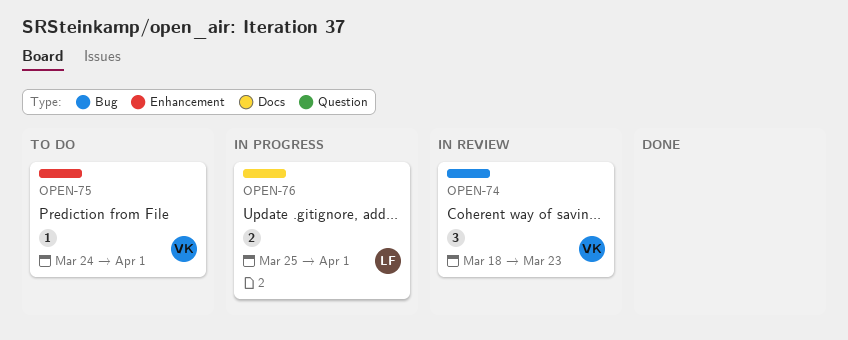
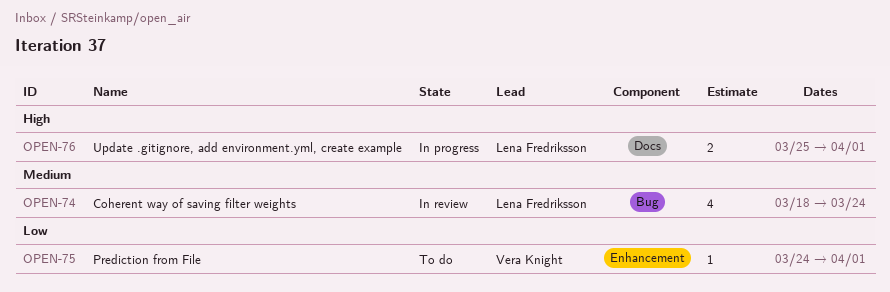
OPEN-74, owner: Vera Knight -> Lena Fredriksson
OPEN-74, estimate: 3 -> 4
OPEN-74, due: Mar 23 -> Mar 24

